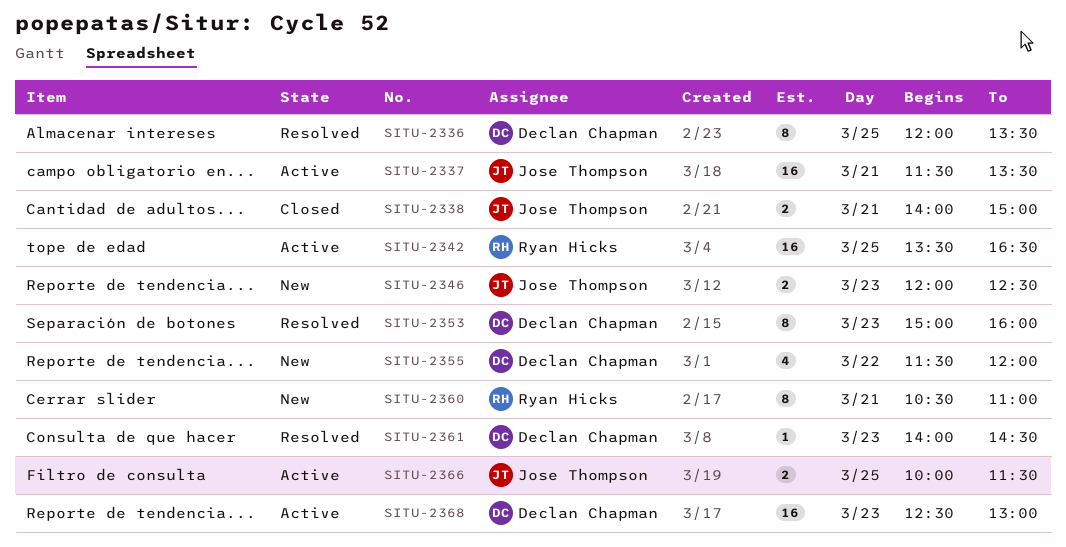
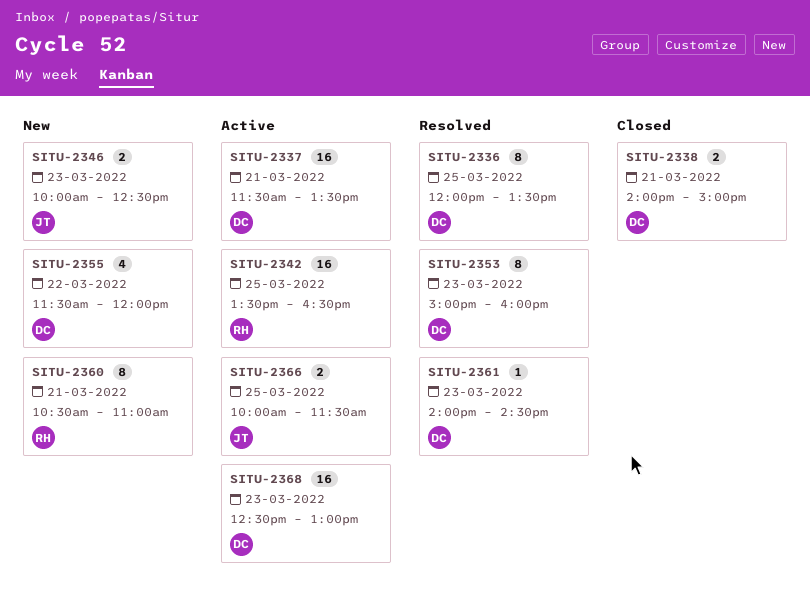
SITU-2337, owner: Jose Thompson -> Declan Chapman
SITU-2338, owner: Jose Thompson -> Declan Chapman
SITU-2346, begins: 12:00 -> 10:00

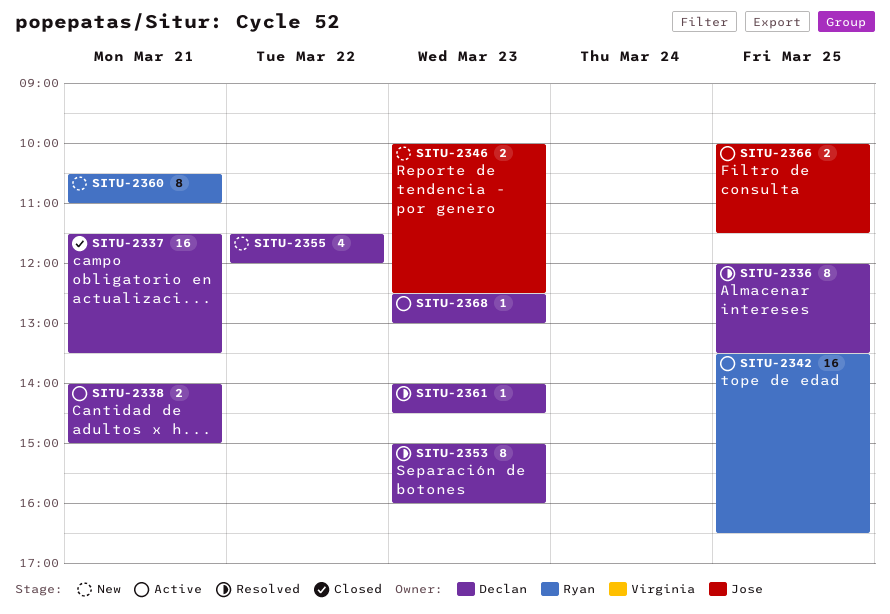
SITU-2337, status: Active -> Closed
SITU-2338, status: Closed -> Active
SITU-2368, estimate: 16 -> 1

